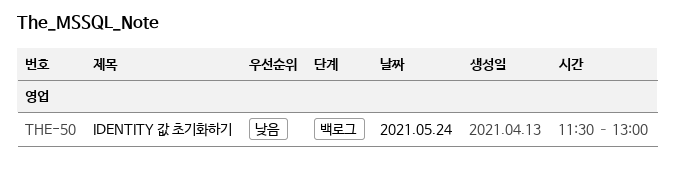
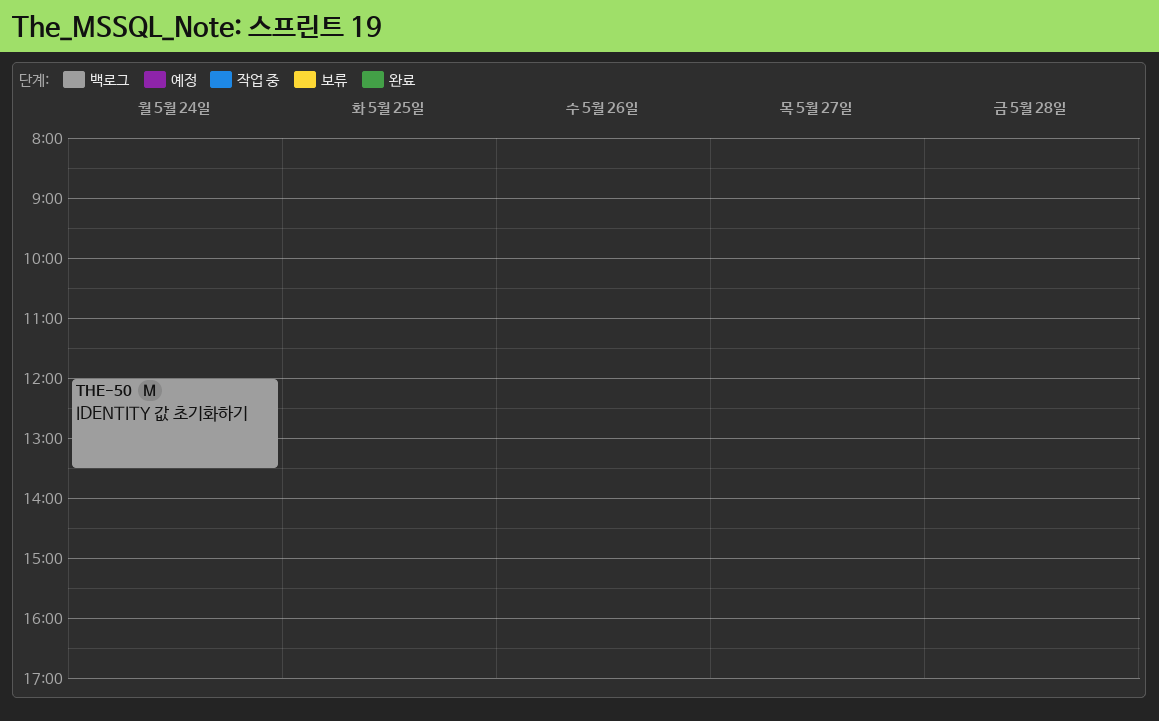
THE-50, begins: 11:30 -> 12:00
THE-50, ends: 13:00 -> 13:30

